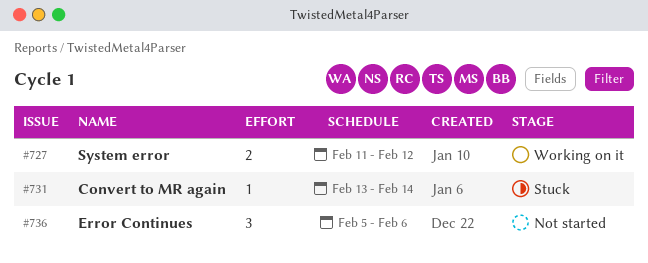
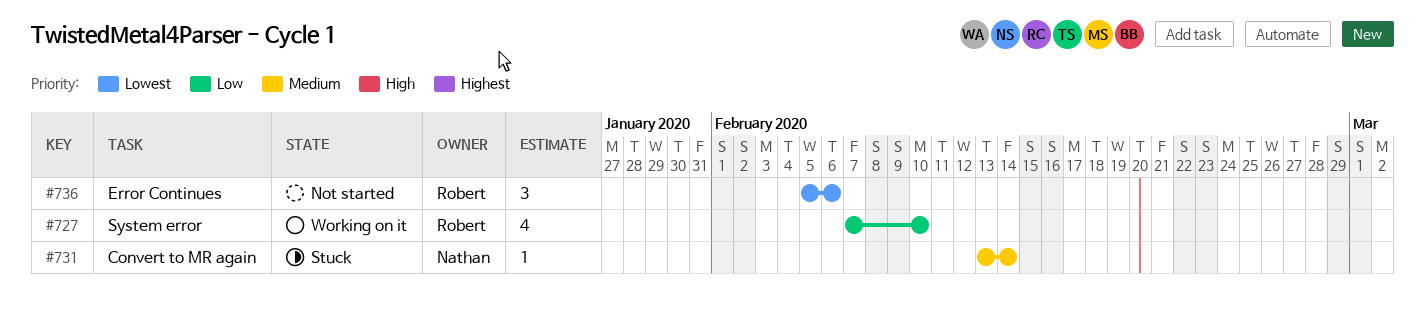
#727, estimate: 2 -> 4
#727, start: Feb 11 -> Feb 7
#727, due: Feb 12 -> Feb 10

